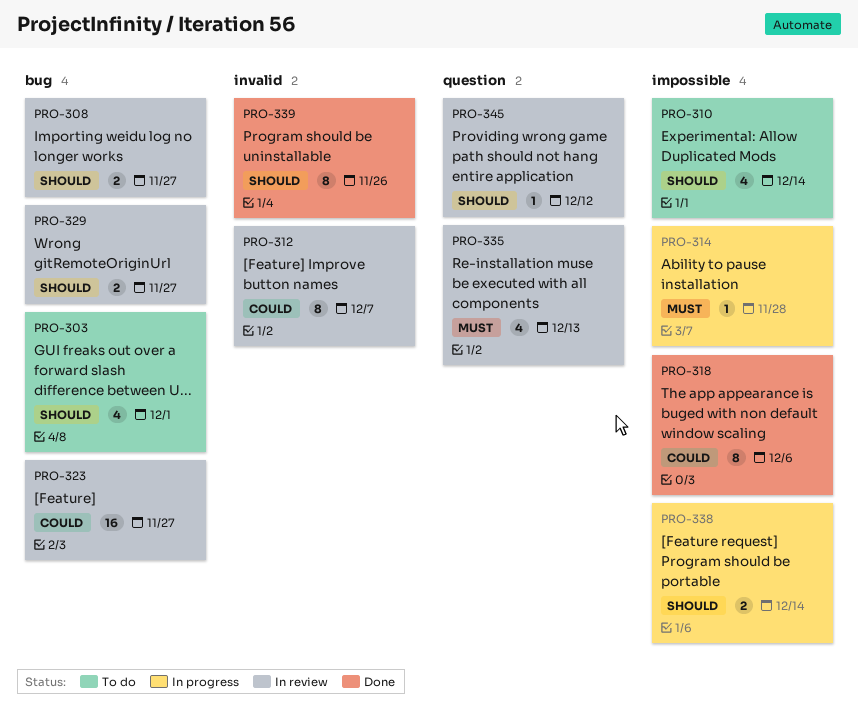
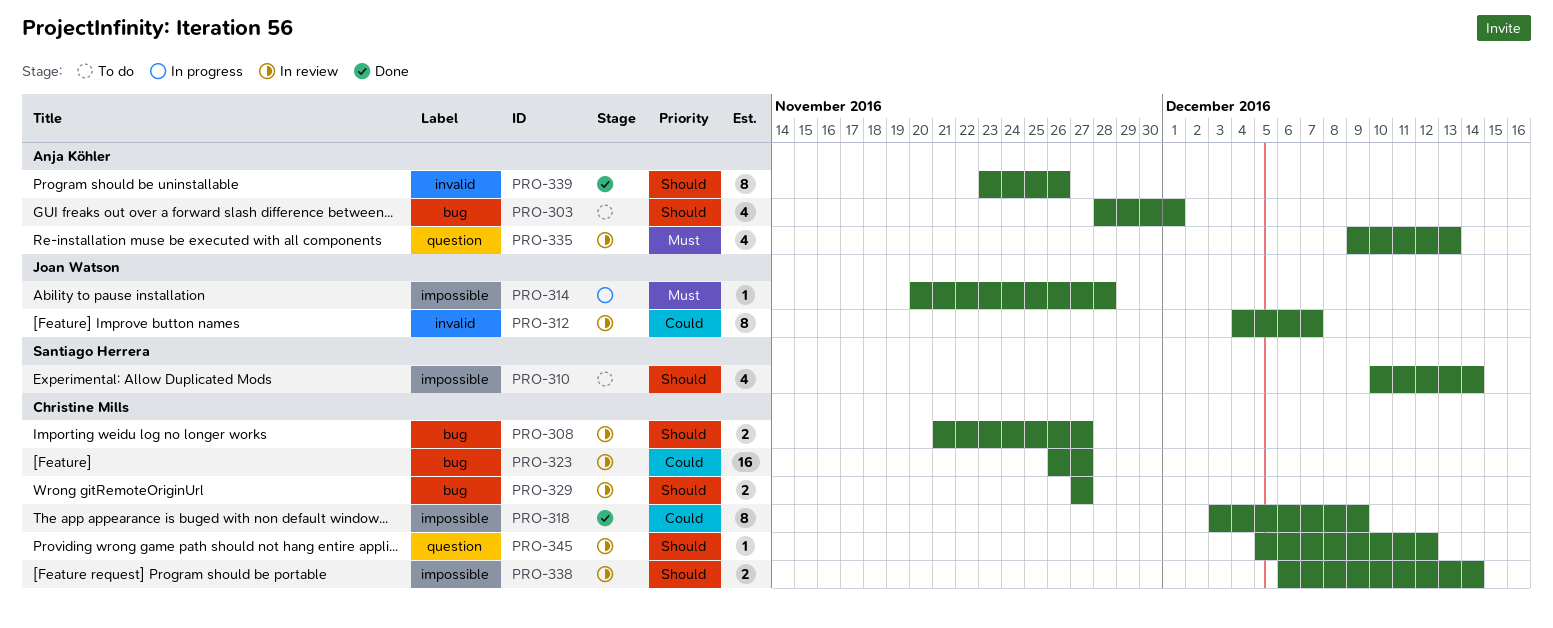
PRO-318, due: Dec 6 -> Dec 9
PRO-338, status: In progress -> In review

